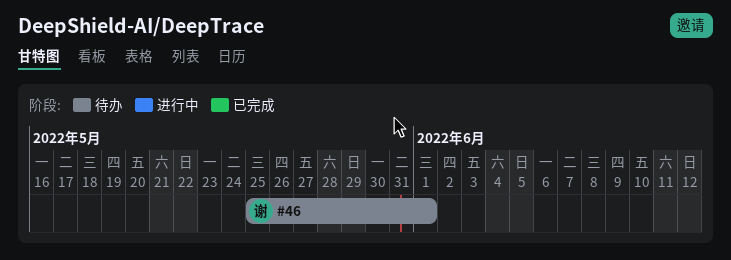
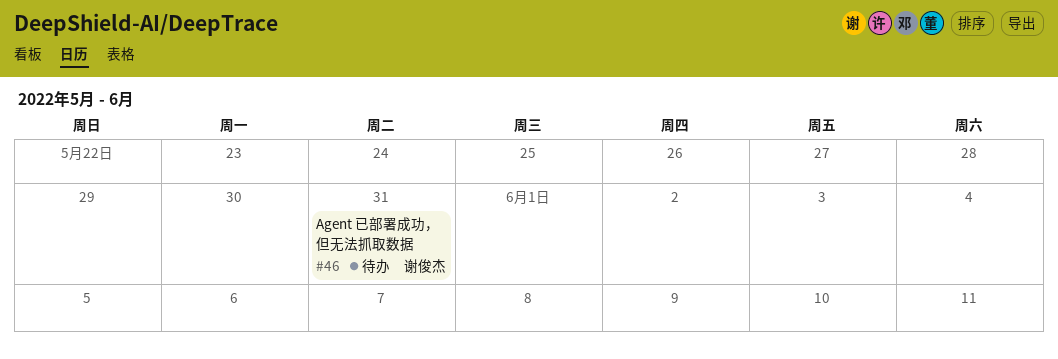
#46, due: Jun 1 -> May 31

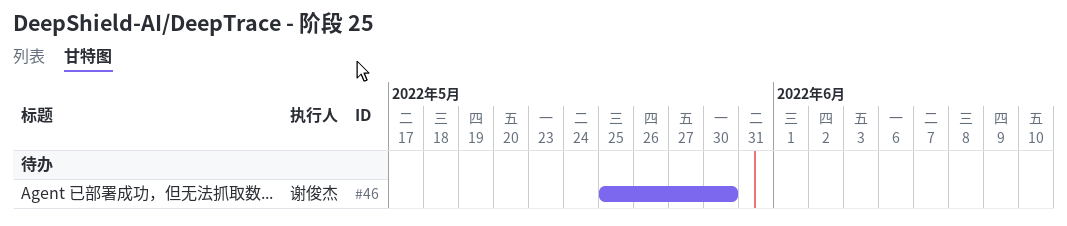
#46, due: May 31 -> May 30

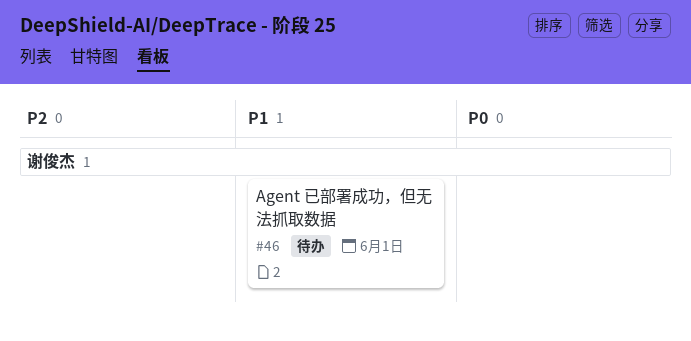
#46, due: May 30 -> Jun 1

